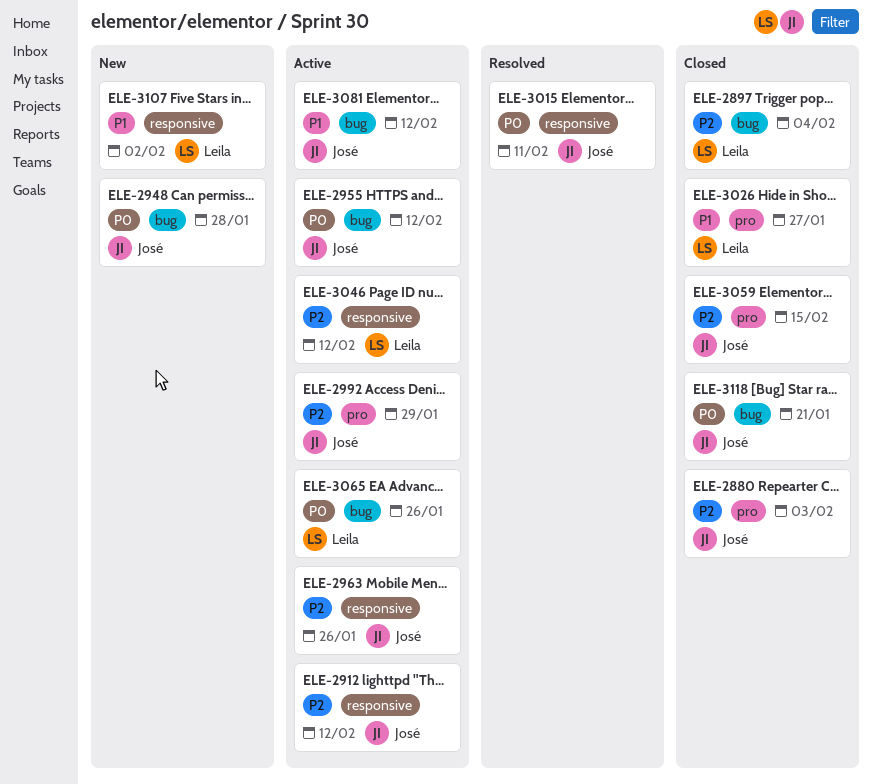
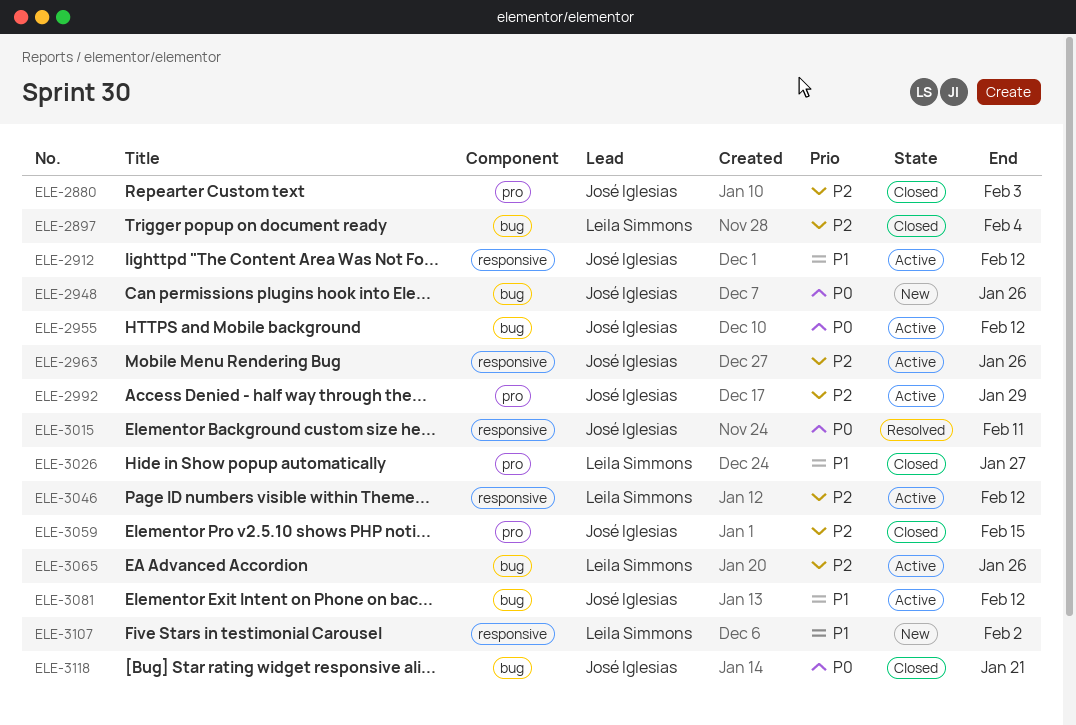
ELE-2912, priority: P2 -> P1
ELE-2948, due: Jan 28 -> Jan 26
ELE-3065, priority: P0 -> P2

